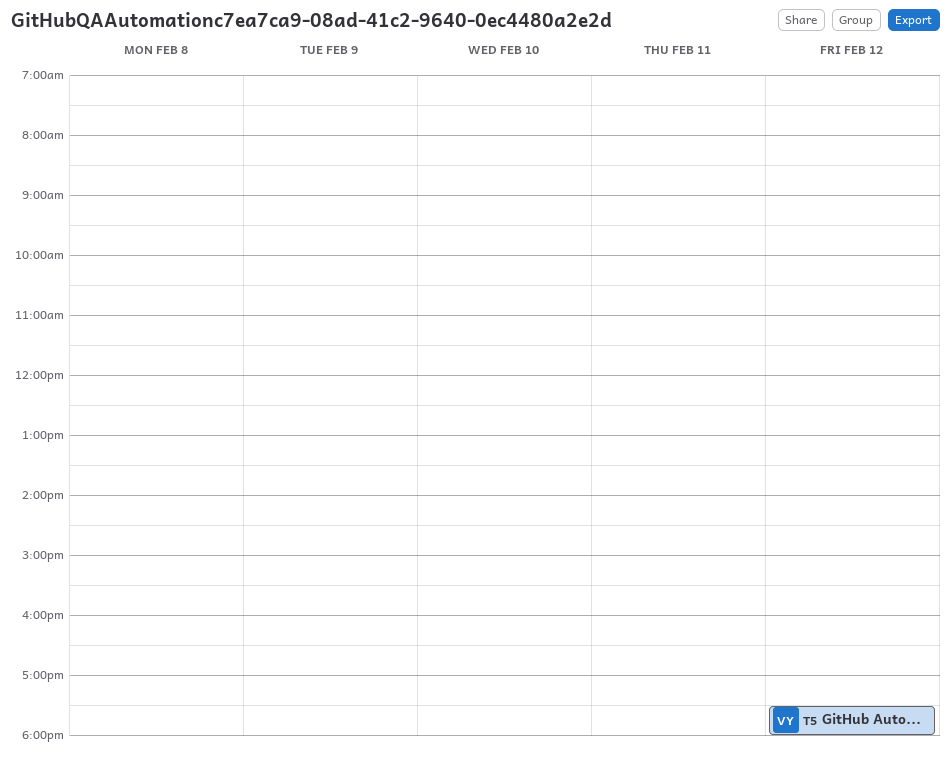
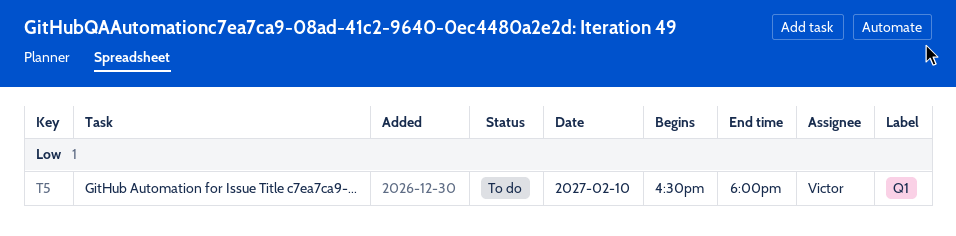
T5, day: Feb 12 -> Feb 10
T5, begins: 17:30 -> 16:30

